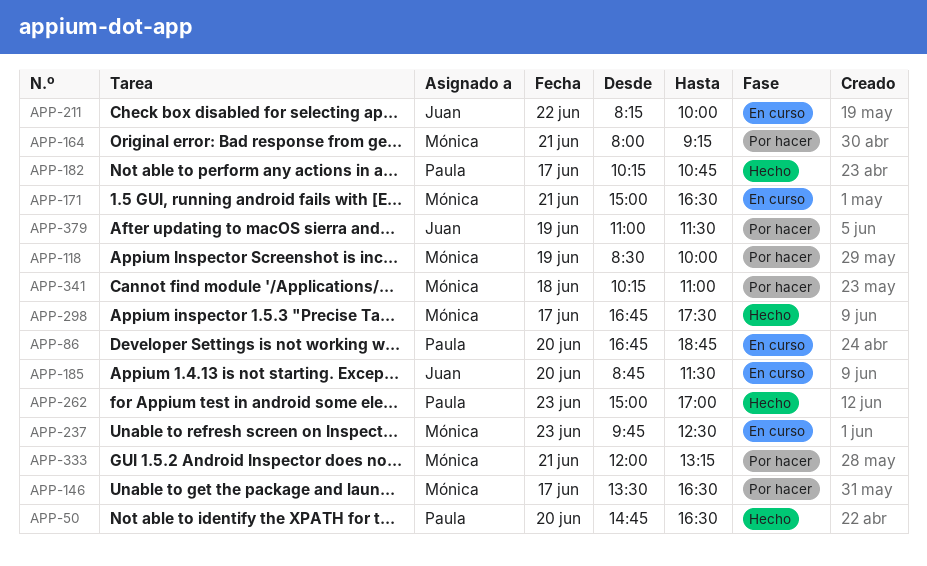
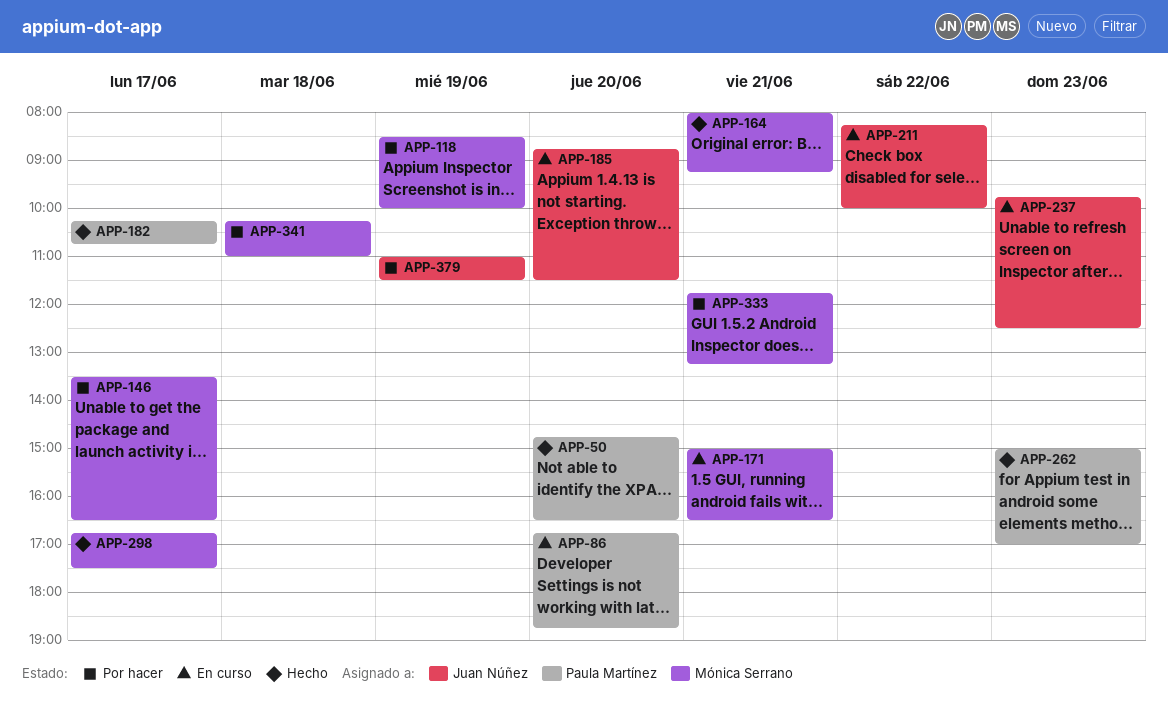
APP-164, status: Por hacer -> Hecho
APP-237, owner: Mónica Serrano -> Juan Núñez
APP-333, begins: 12:00 -> 11:45

